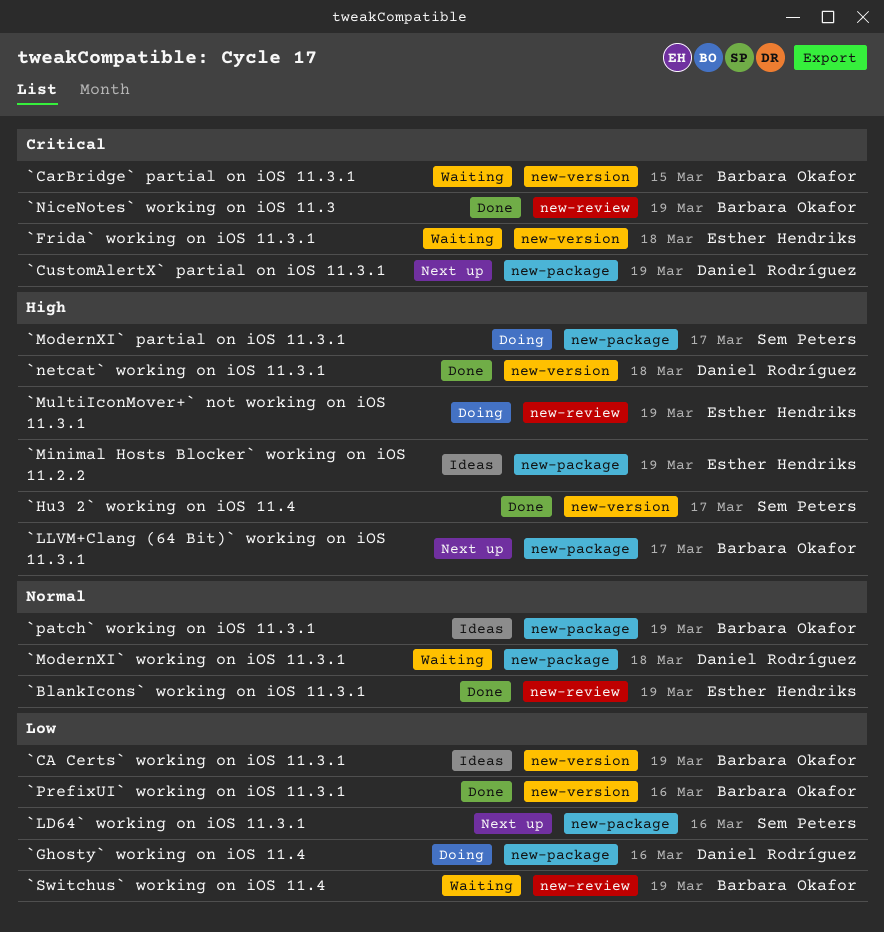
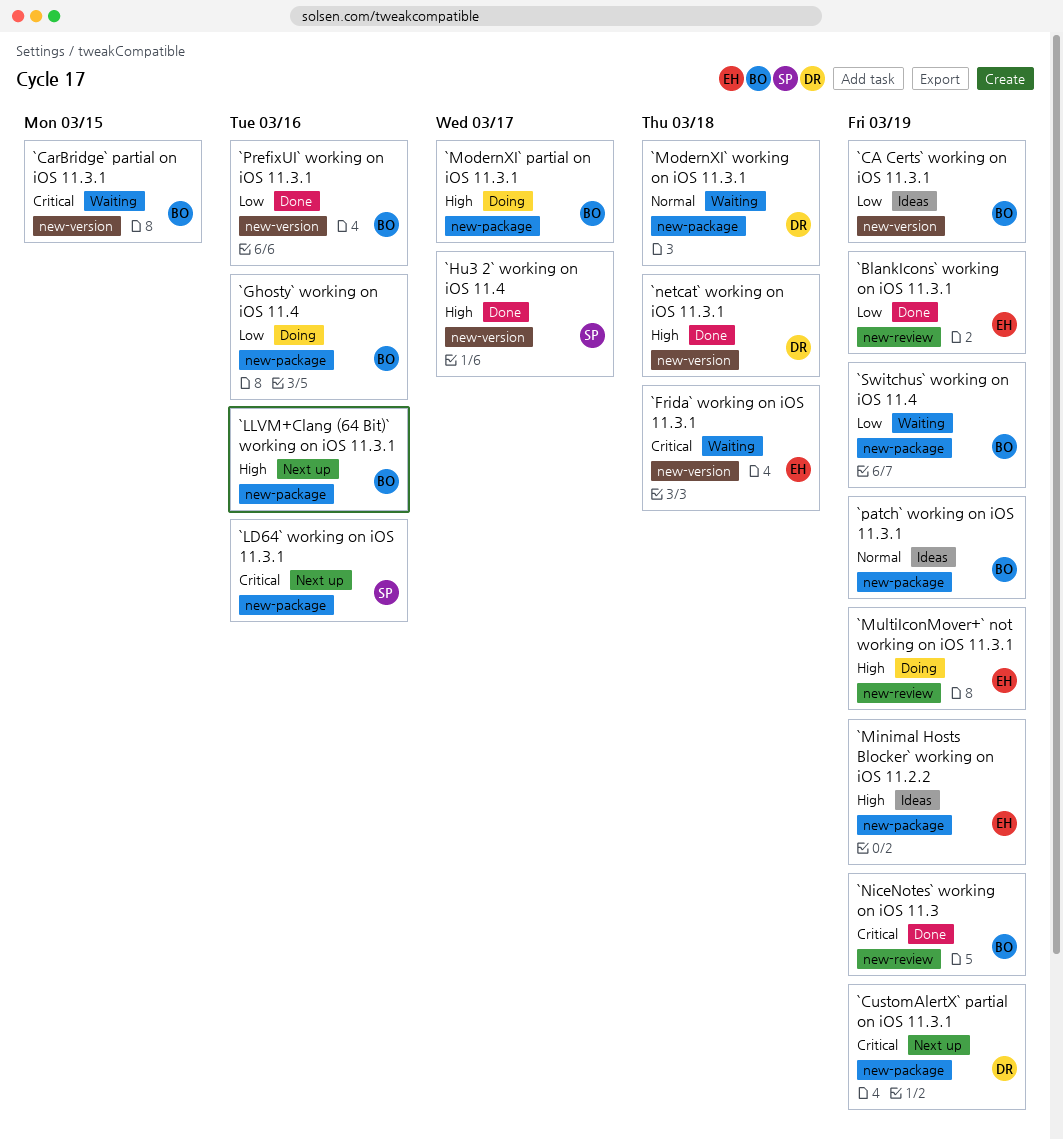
`BlankIcons` working on iOS 11.3.1, priority: Normal -> Low
`Ghosty` working on iOS 11.4, owner: Daniel Rodríguez -> Barbara Okafor
`LD64` working on iOS 11.3.1, priority: Low -> Critical
`LLVM+Clang (64 Bit)` working on iOS 11.3.1, due: Mar 17 -> Mar 16
`ModernXI` partial on iOS 11.3.1, owner: Sem Peters -> Barbara Okafor
`Switchus` working on iOS 11.4, label: new-review -> new-package

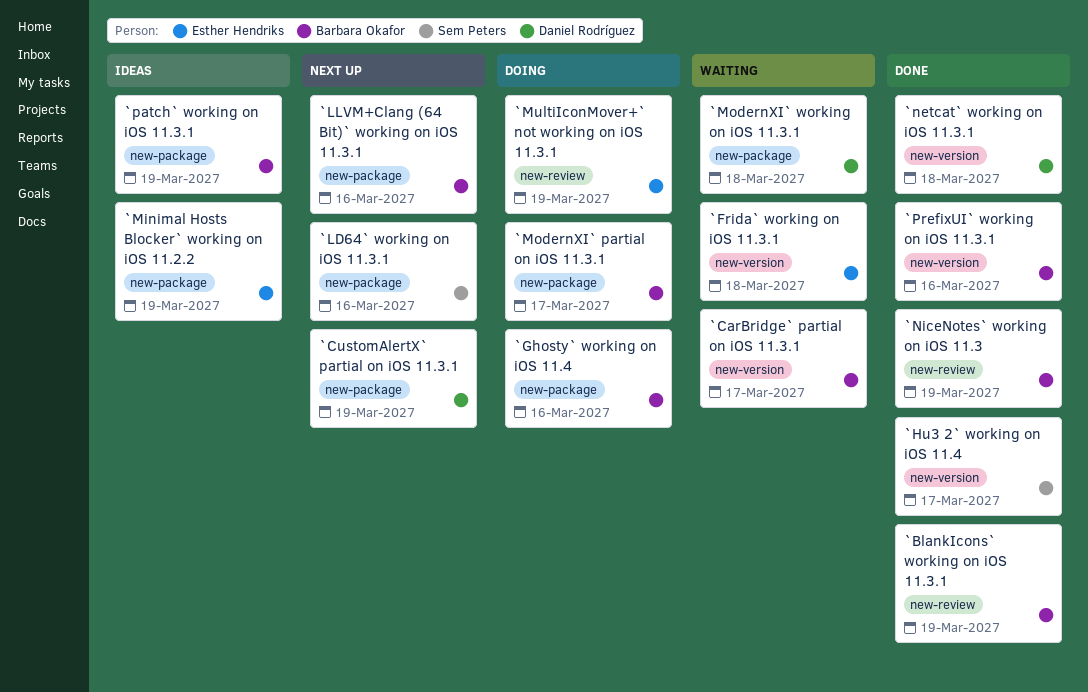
`BlankIcons` working on iOS 11.3.1, owner: Esther Hendriks -> Barbara Okafor
`CA Certs` working on iOS 11.3.1: present -> none
`CarBridge` partial on iOS 11.3.1, due: Mar 15 -> Mar 17
`Switchus` working on iOS 11.4: present -> none

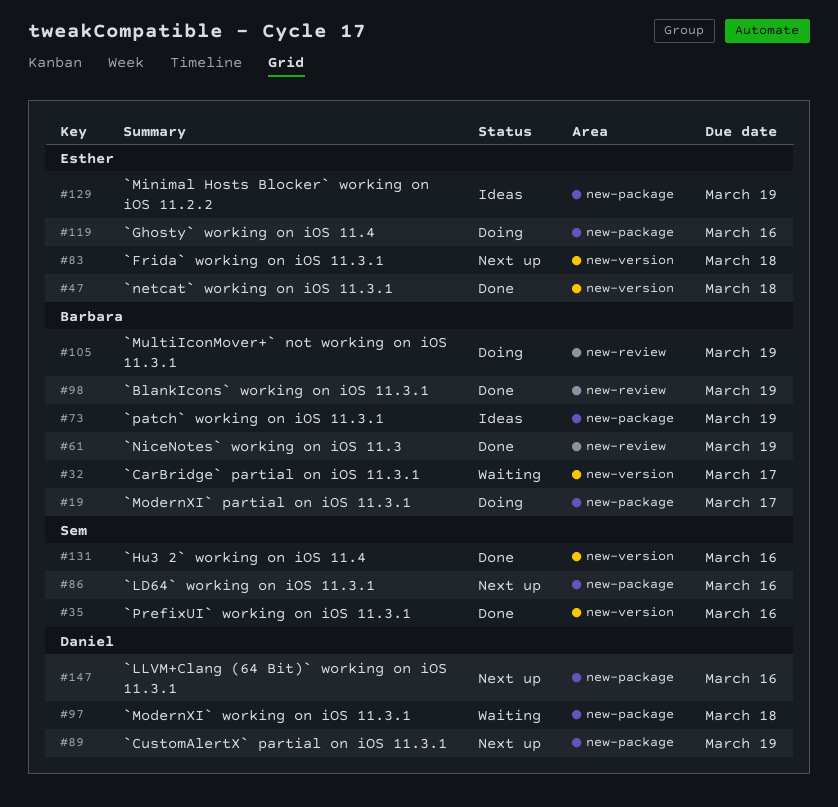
`Frida` working on iOS 11.3.1, status: Waiting -> Next up
`Ghosty` working on iOS 11.4, owner: Barbara Okafor -> Esther Hendriks
`Hu3 2` working on iOS 11.4, due: Mar 17 -> Mar 16
`LLVM+Clang (64 Bit)` working on iOS 11.3.1, owner: Barbara Okafor -> Daniel Rodríguez
`MultiIconMover+` not working on iOS 11.3.1, owner: Esther Hendriks -> Barbara Okafor
`netcat` working on iOS 11.3.1, owner: Daniel Rodríguez -> Esther Hendriks
`PrefixUI` working on iOS 11.3.1, owner: Barbara Okafor -> Sem Peters

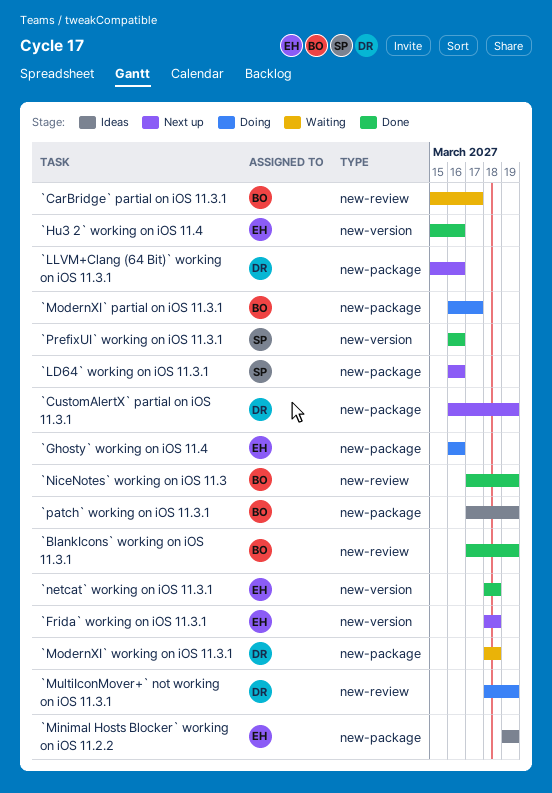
`CarBridge` partial on iOS 11.3.1, label: new-version -> new-review
`Hu3 2` working on iOS 11.4, owner: Sem -> Esther
`MultiIconMover+` not working on iOS 11.3.1, owner: Barbara -> Daniel

